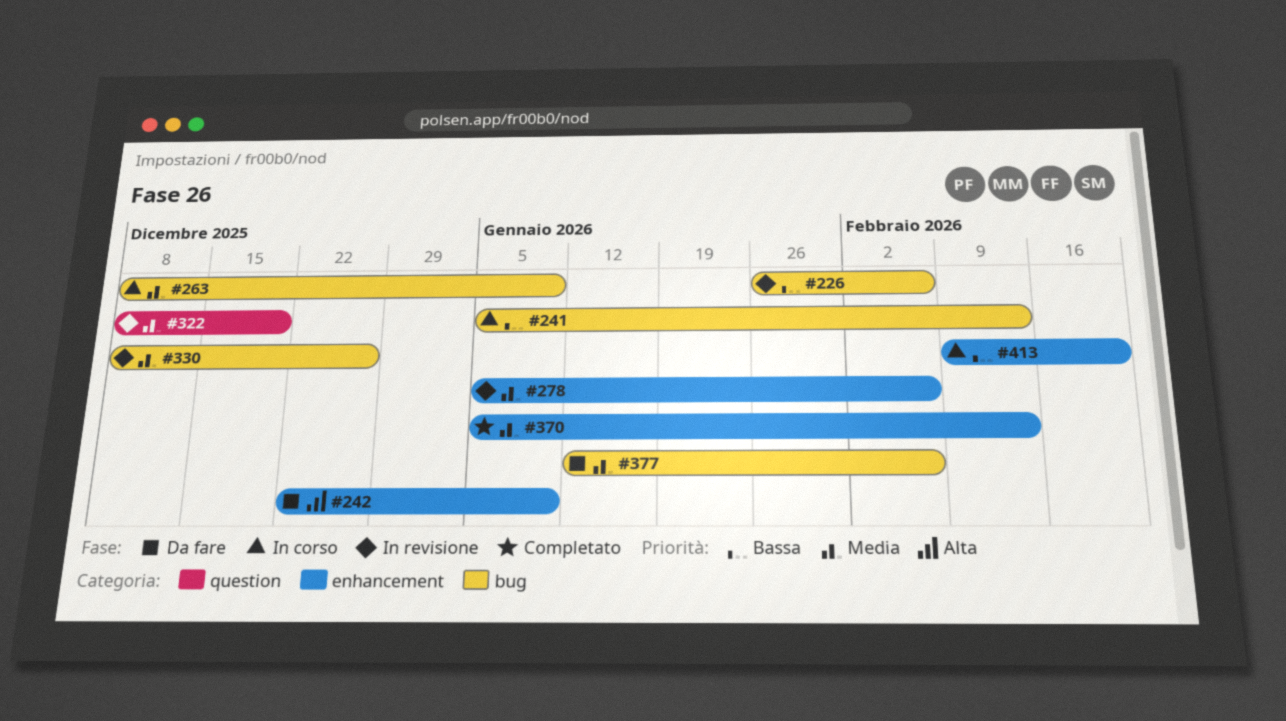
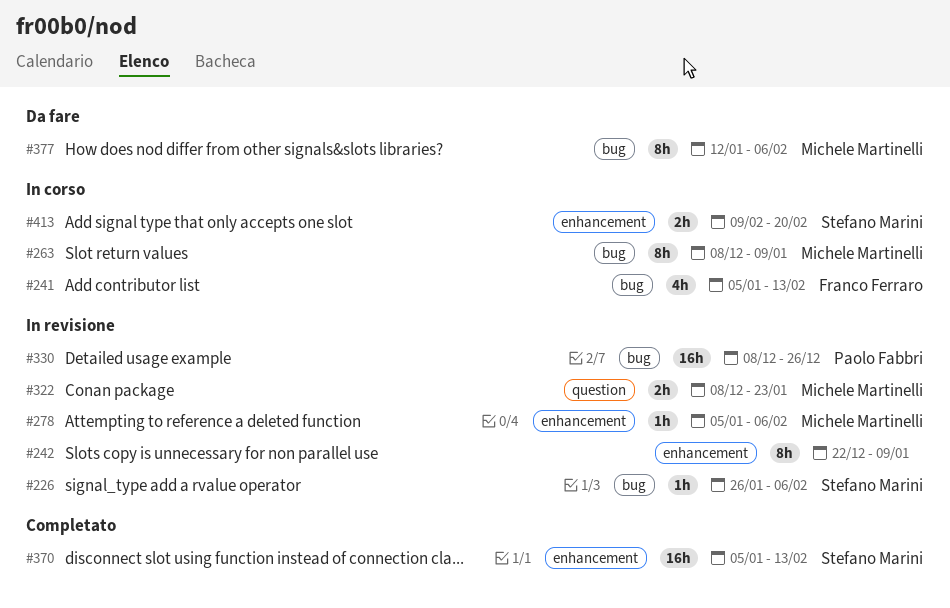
#242, status: Da fare -> In revisione
#322, due: Dec 19 -> Jan 23

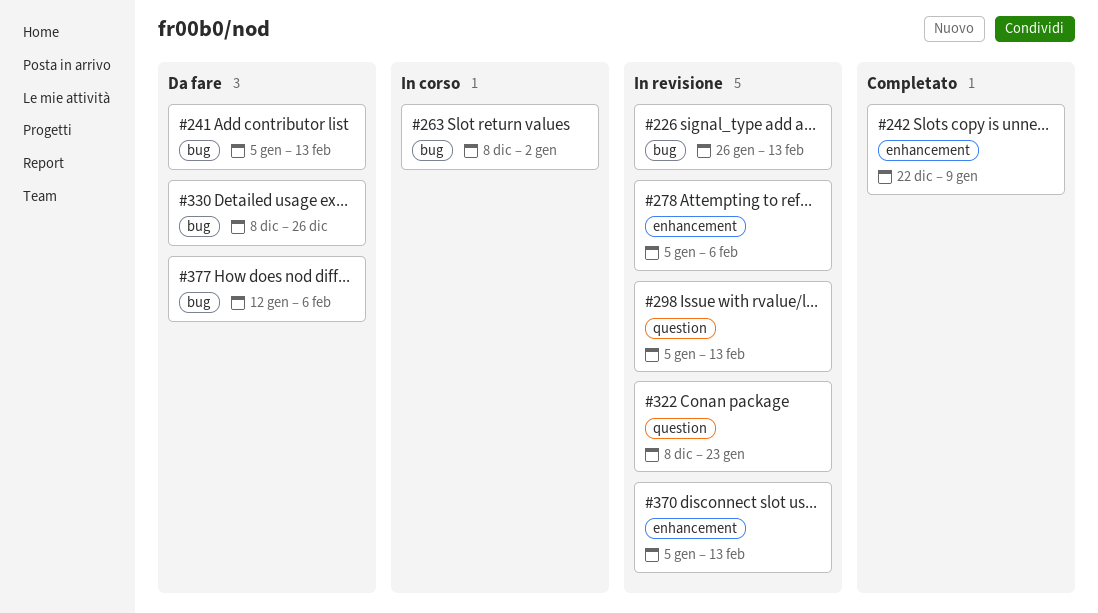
#226, due: Feb 6 -> Feb 13
#241, status: In corso -> Da fare
#242, status: In revisione -> Completato
#263, due: Jan 9 -> Jan 2
#298: none -> present
#330, status: In revisione -> Da fare
#370, status: Completato -> In revisione
#413: present -> none

